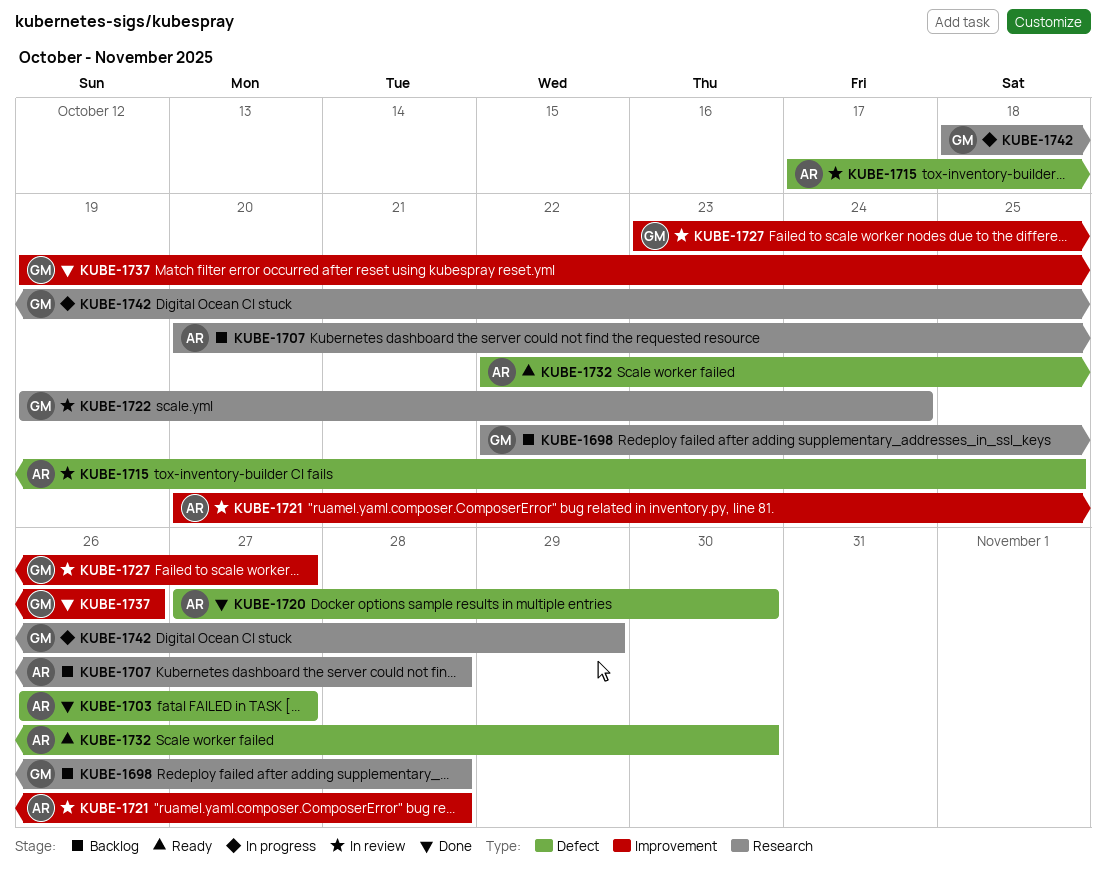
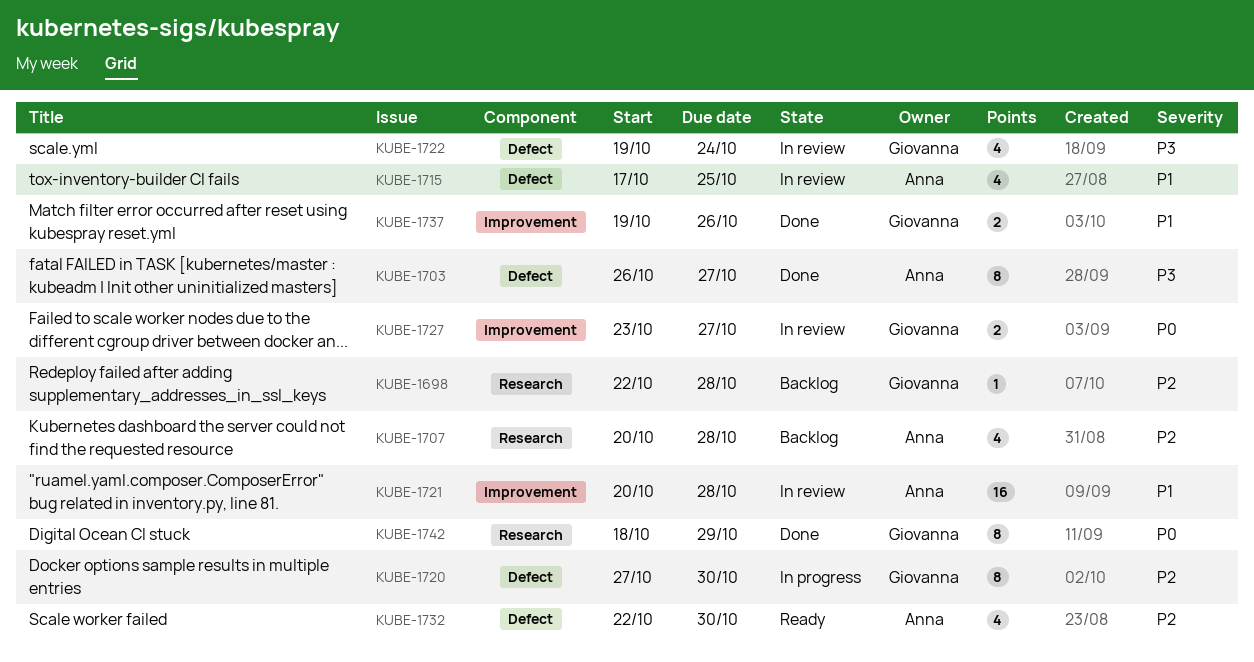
KUBE-1720, status: Done -> In progress
KUBE-1720, owner: Anna -> Giovanna
KUBE-1722, label: Research -> Defect
KUBE-1742, status: In progress -> Done

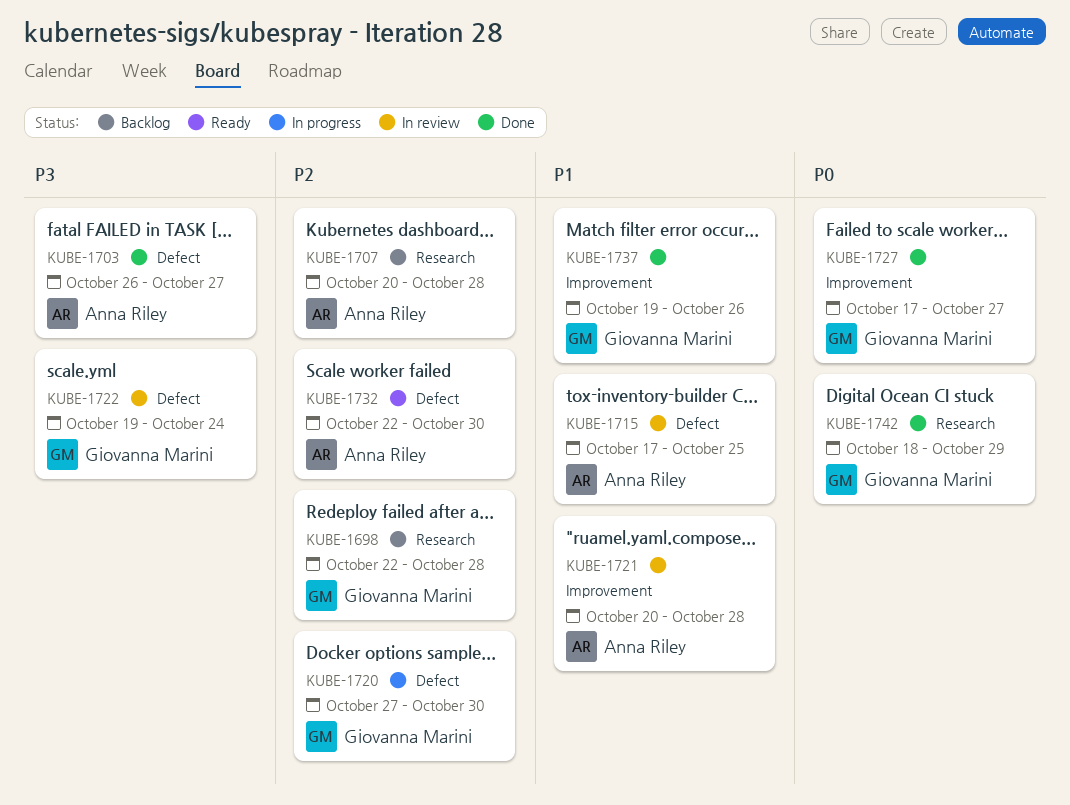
KUBE-1727, status: In review -> Done
KUBE-1727, start: Oct 23 -> Oct 17

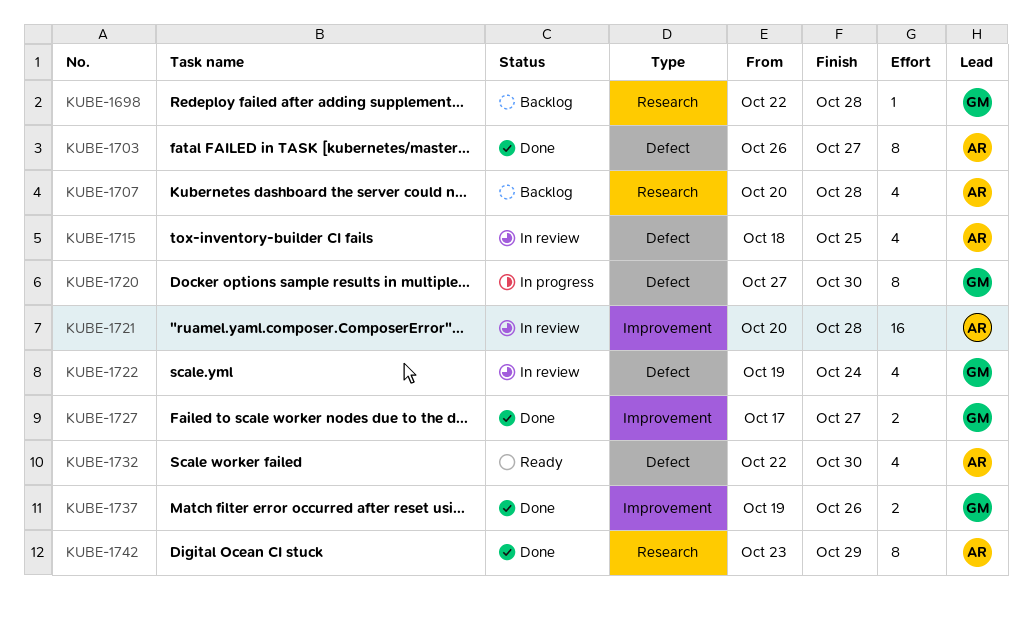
KUBE-1715, start: Oct 17 -> Oct 18
KUBE-1742, owner: Giovanna Marini -> Anna Riley
KUBE-1742, start: Oct 18 -> Oct 23

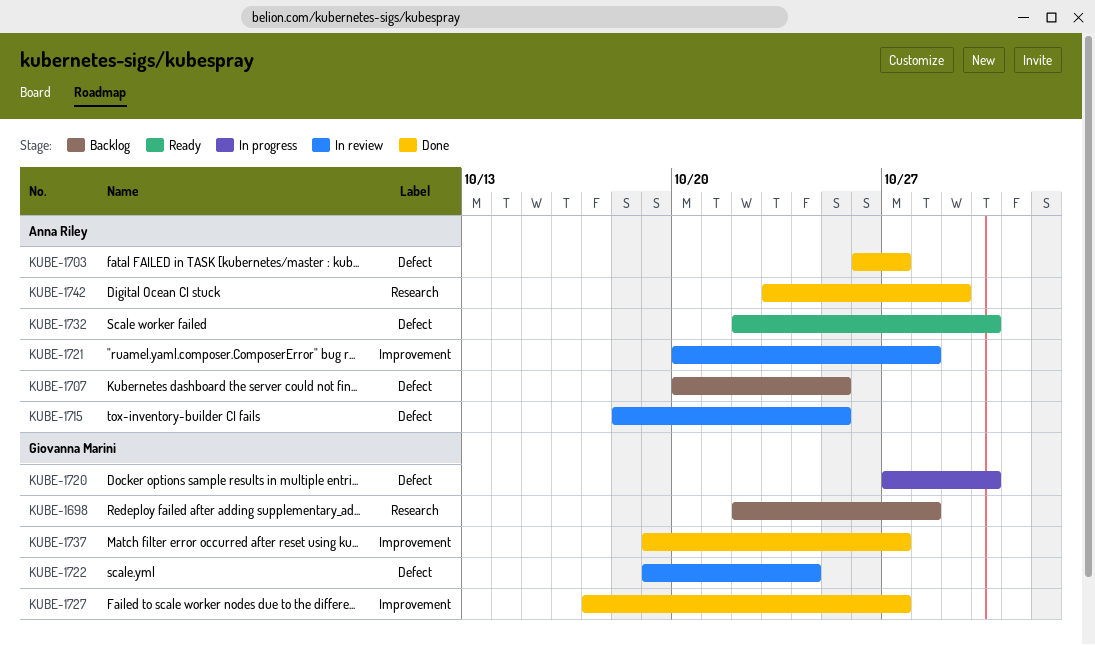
KUBE-1707, label: Research -> Defect
KUBE-1707, due: Oct 28 -> Oct 25
KUBE-1737, due: Oct 26 -> Oct 27

